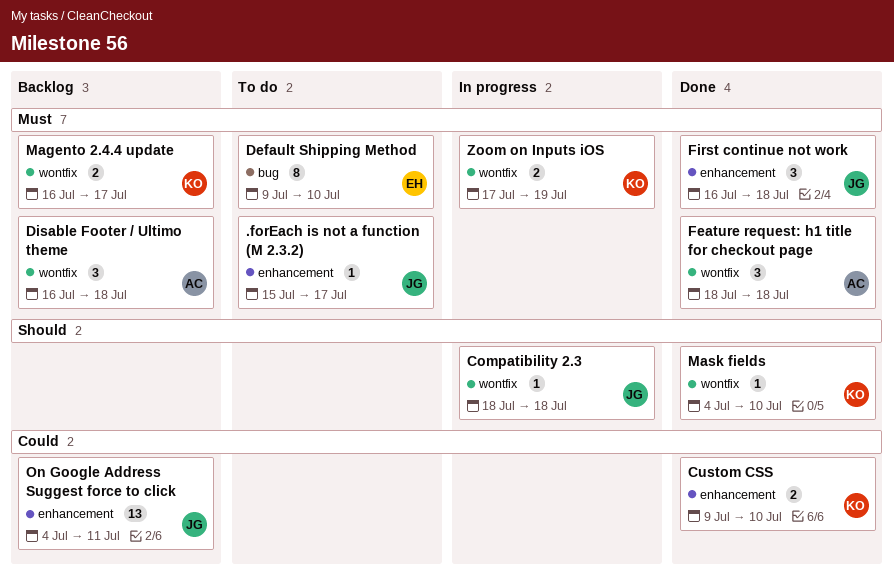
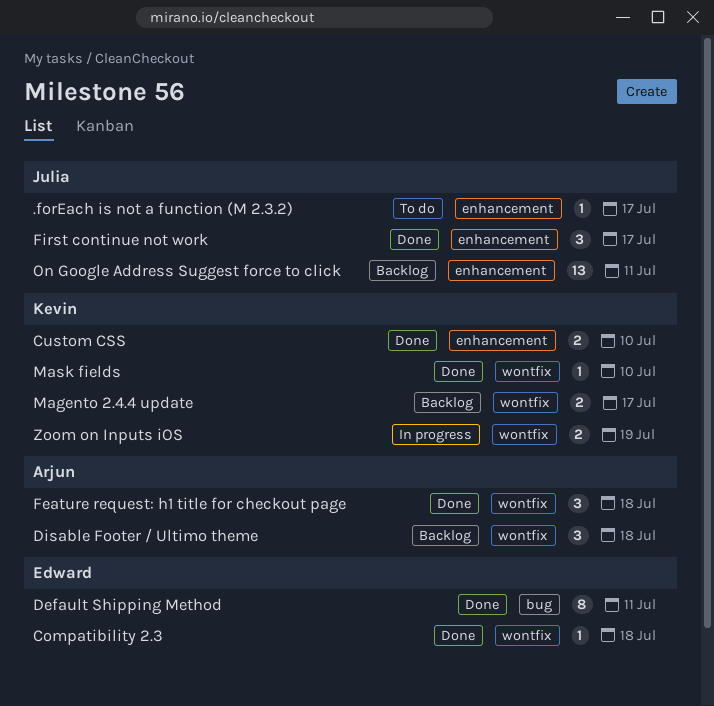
Compatibility 2.3, status: In progress -> Done
Compatibility 2.3, owner: Julia -> Edward
Default Shipping Method, status: To do -> Done
Default Shipping Method, due: Jul 10 -> Jul 11
First continue not work, due: Jul 18 -> Jul 17

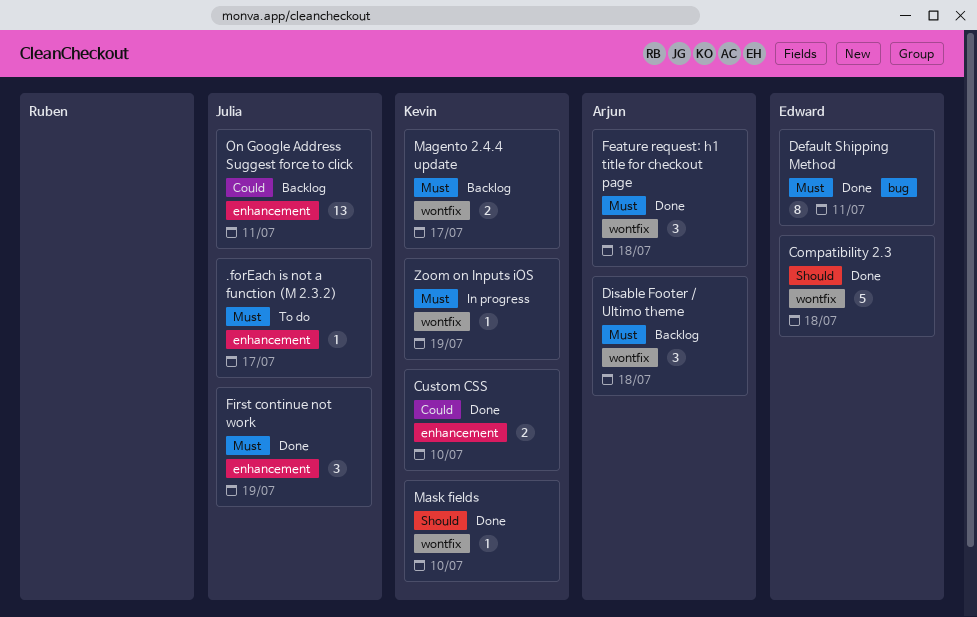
Compatibility 2.3, estimate: 1 -> 5
First continue not work, due: Jul 17 -> Jul 19
Zoom on Inputs iOS, estimate: 2 -> 1

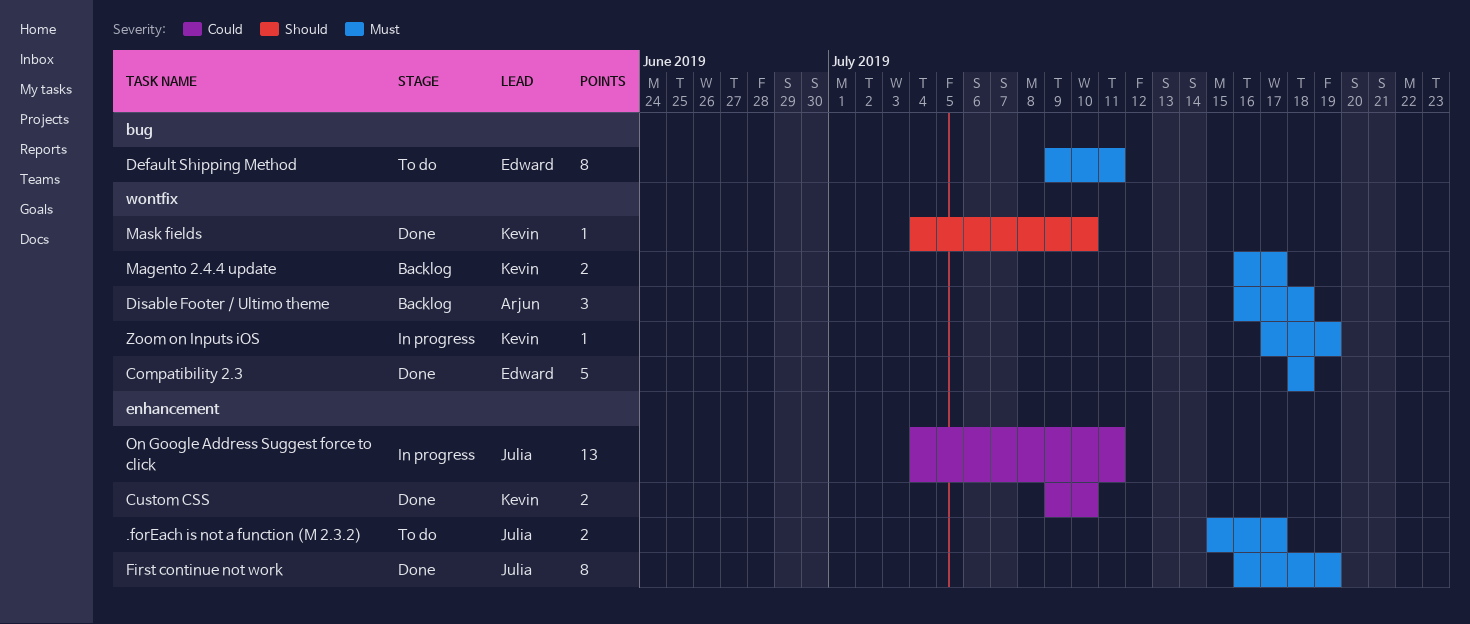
.forEach is not a function (M 2.3.2), estimate: 1 -> 2
Compatibility 2.3, priority: Should -> Must
Default Shipping Method, status: Done -> To do
Feature request: h1 title for checkout page: present -> none
First continue not work, estimate: 3 -> 8
On Google Address Suggest force to click, status: Backlog -> In progress

